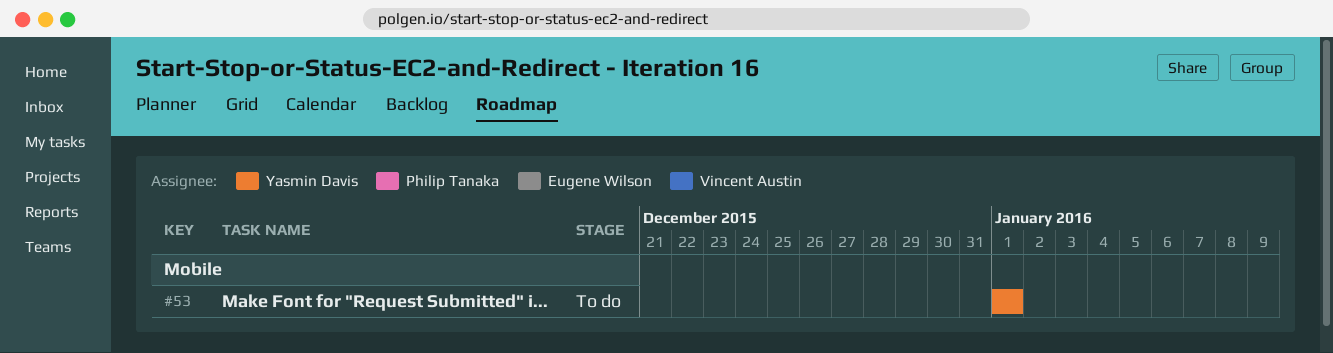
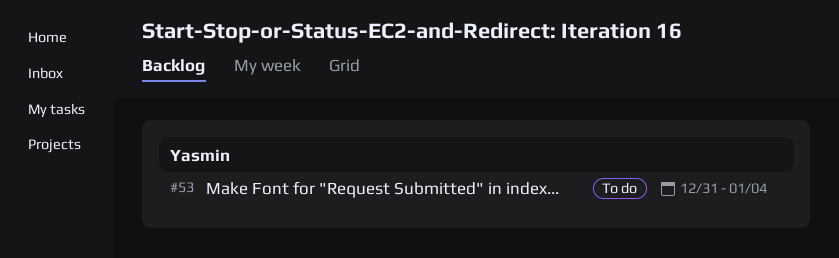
#53, start: Jan 1 -> Dec 31
#53, due: Jan 1 -> Jan 4

